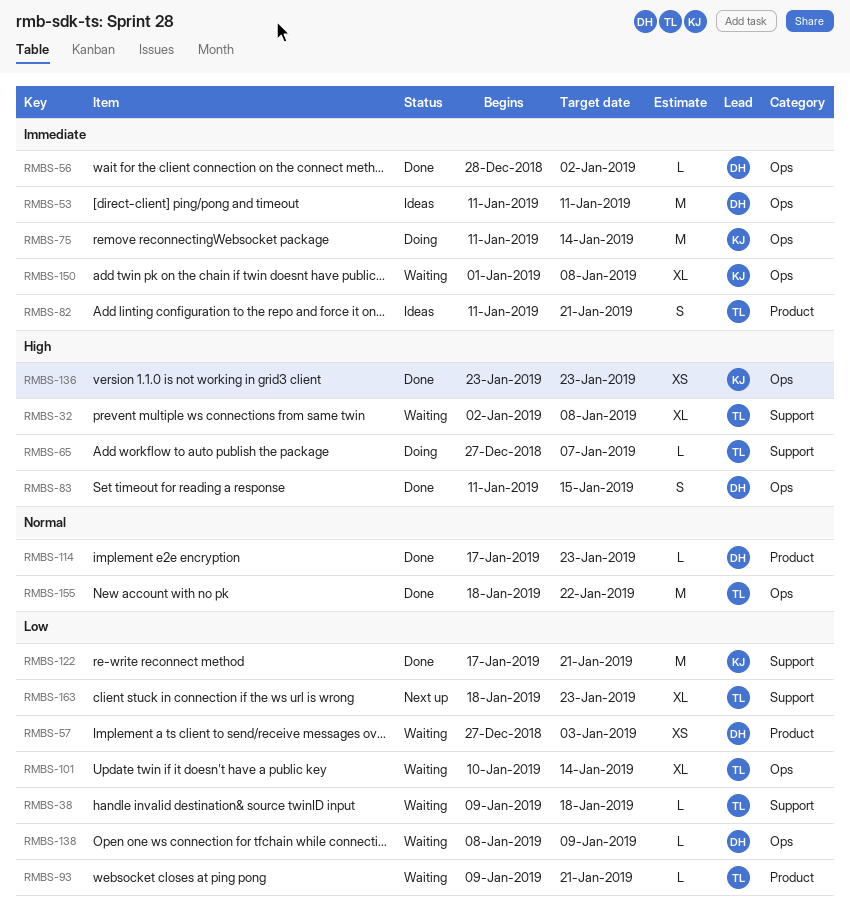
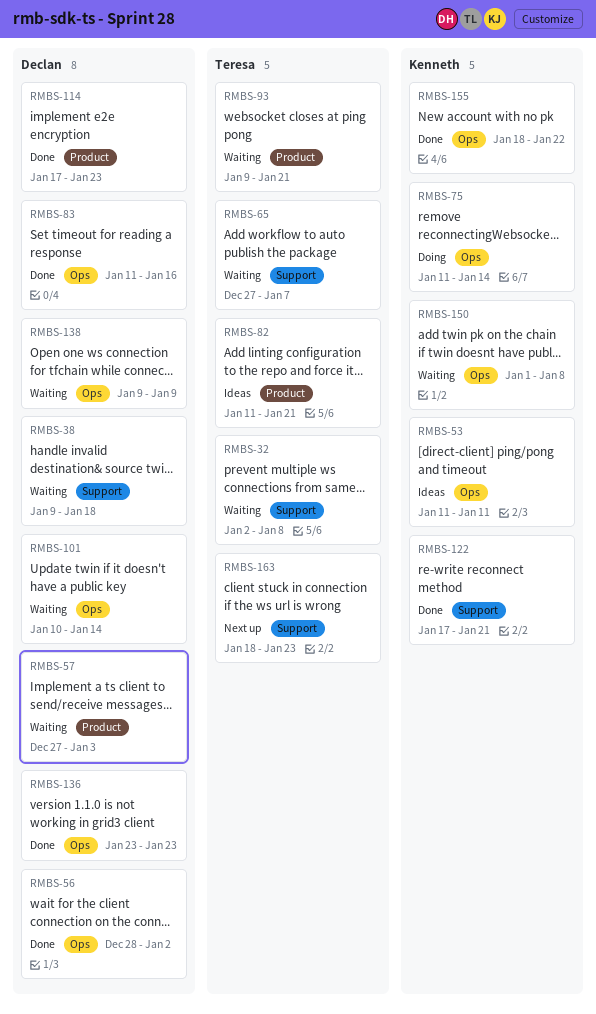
RMBS-38, owner: Teresa -> Declan
RMBS-53, owner: Declan -> Kenneth
RMBS-65, status: Doing -> Waiting
RMBS-83, due: Jan 15 -> Jan 16
RMBS-101, owner: Teresa -> Declan
RMBS-136, owner: Kenneth -> Declan
RMBS-138, start: Jan 8 -> Jan 9
RMBS-155, owner: Teresa -> Kenneth

